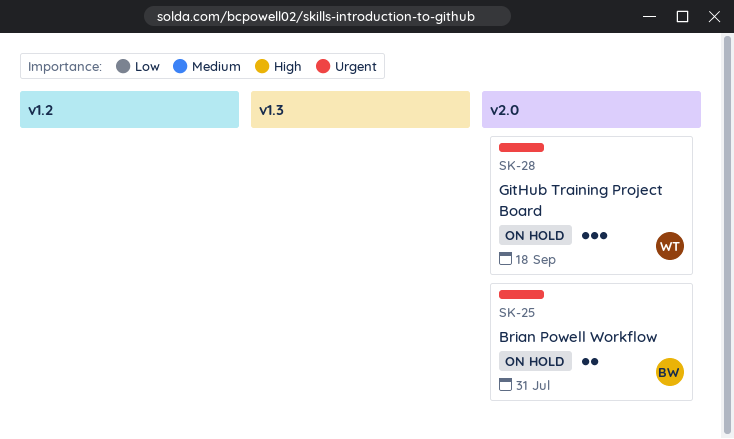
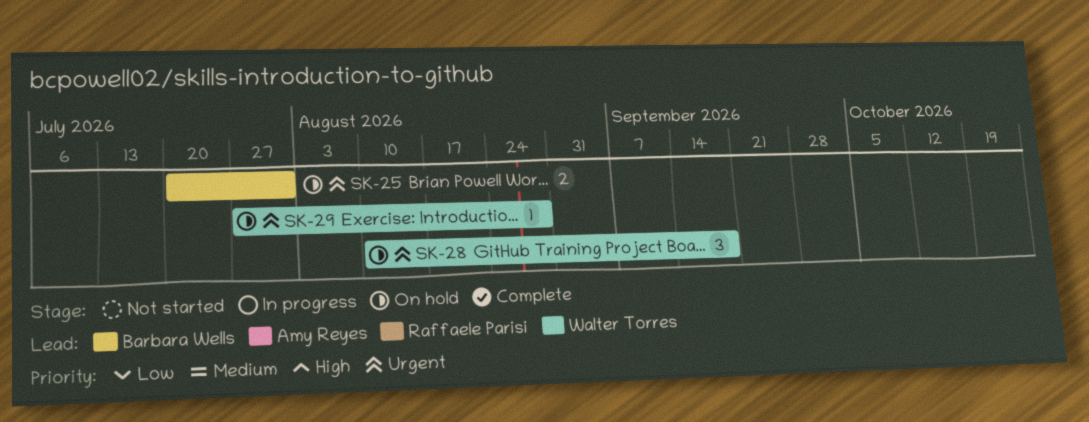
SK-29: none -> present

